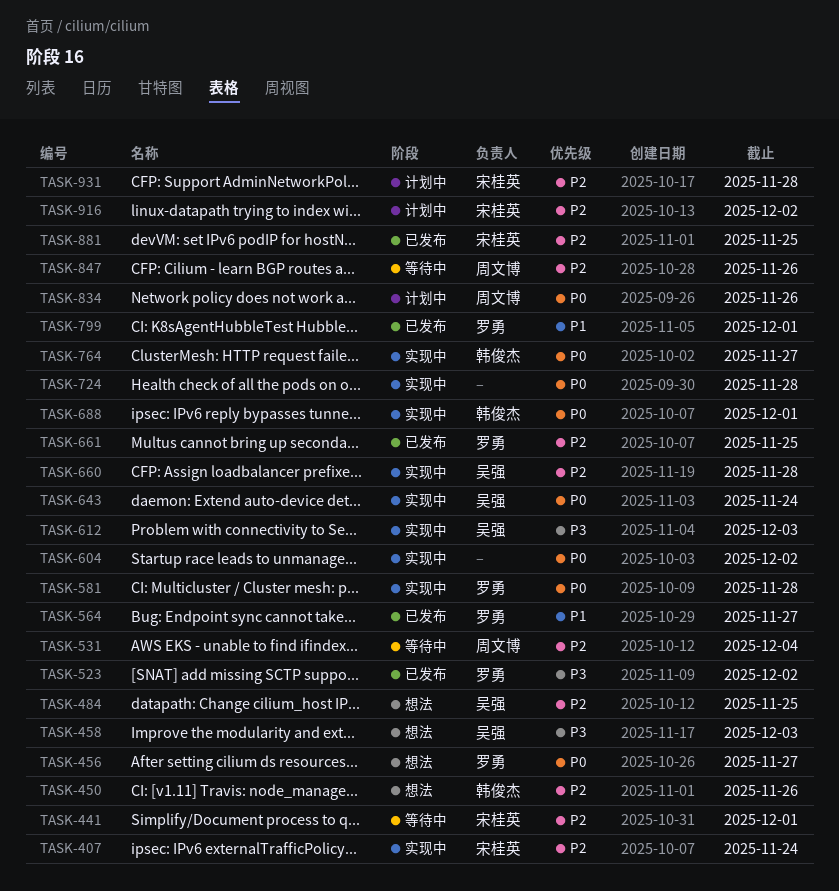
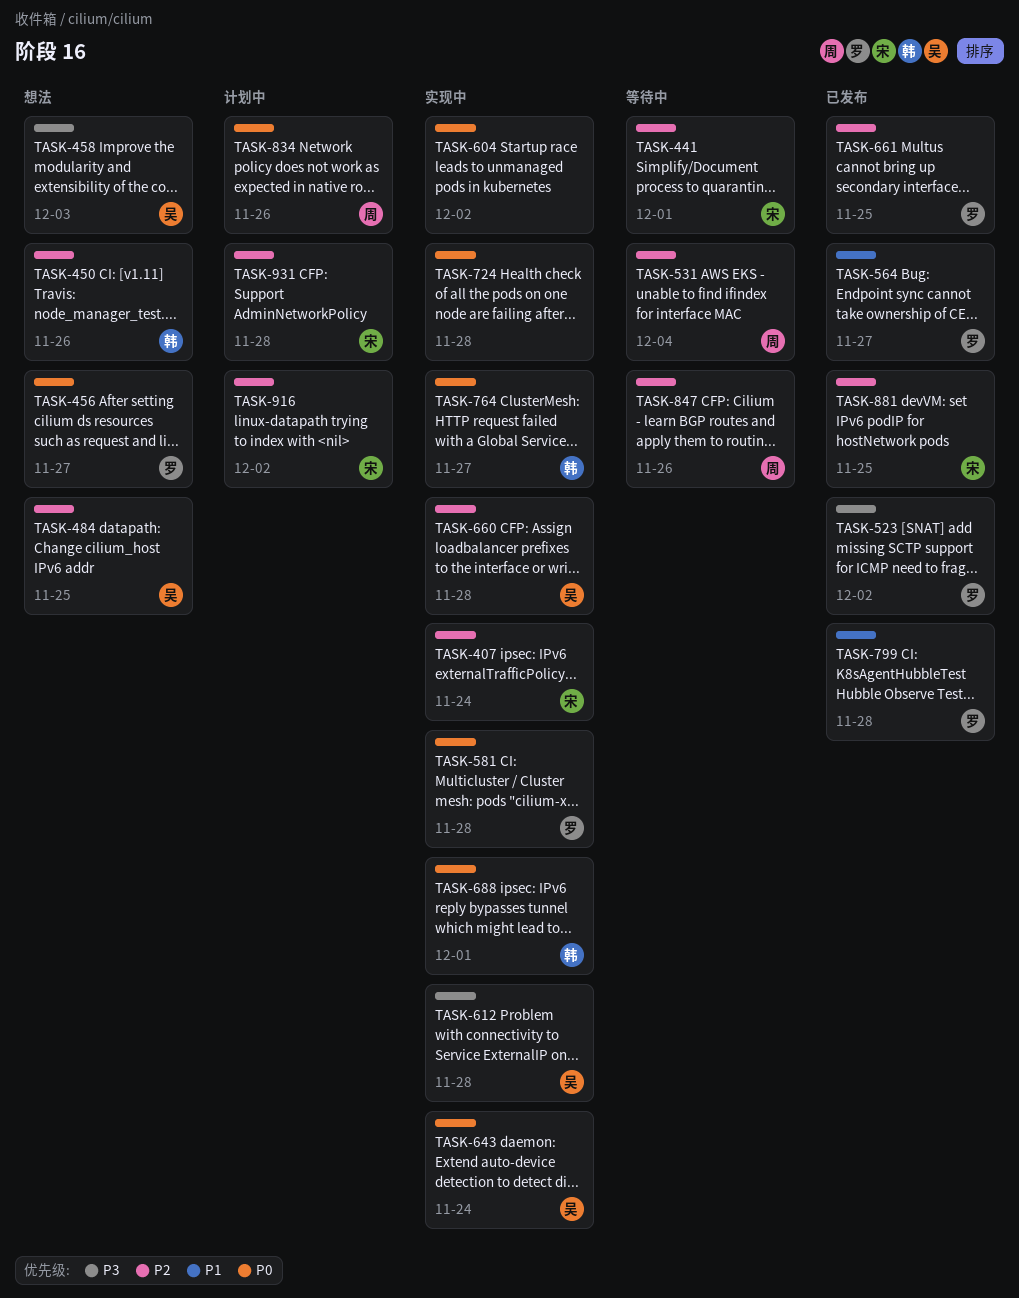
TASK-612, due: Dec 3 -> Nov 28
TASK-799, due: Dec 1 -> Nov 28

